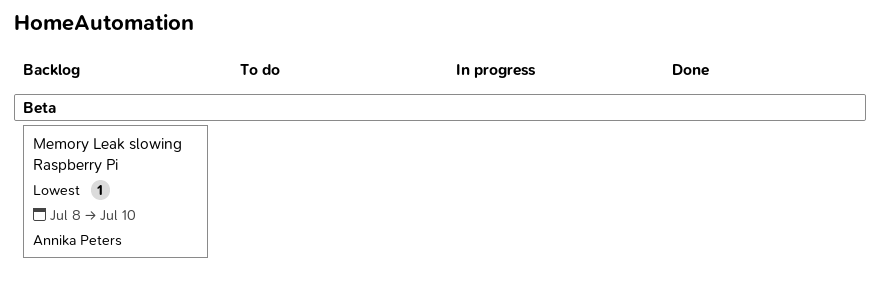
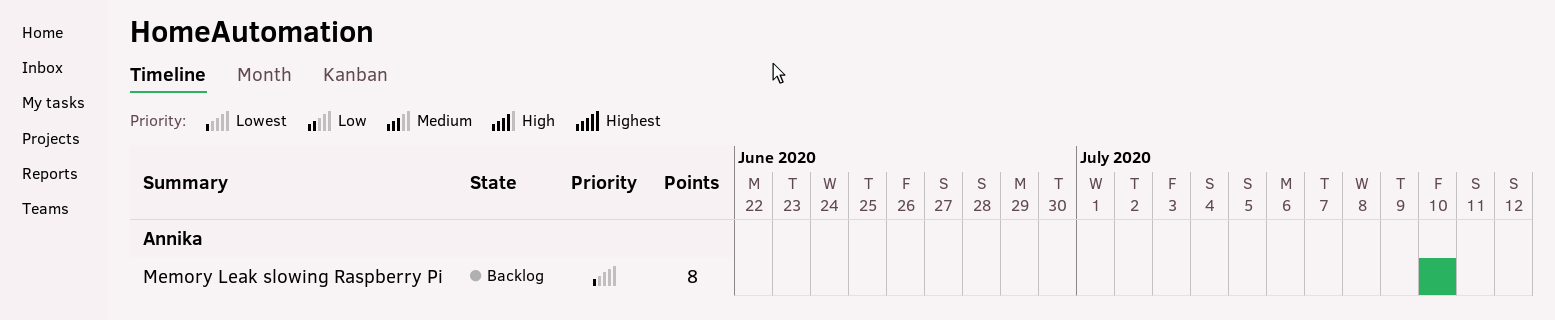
Memory Leak slowing Raspberry Pi, estimate: 1 -> 8
Memory Leak slowing Raspberry Pi, start: Jul 8 -> Jul 10

